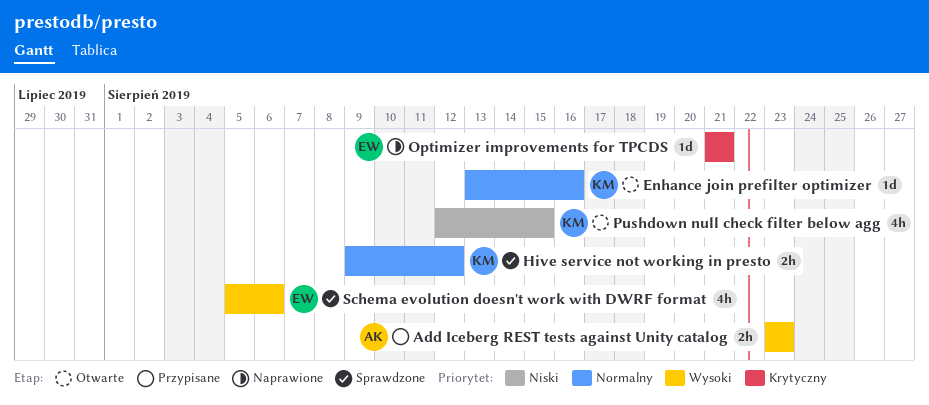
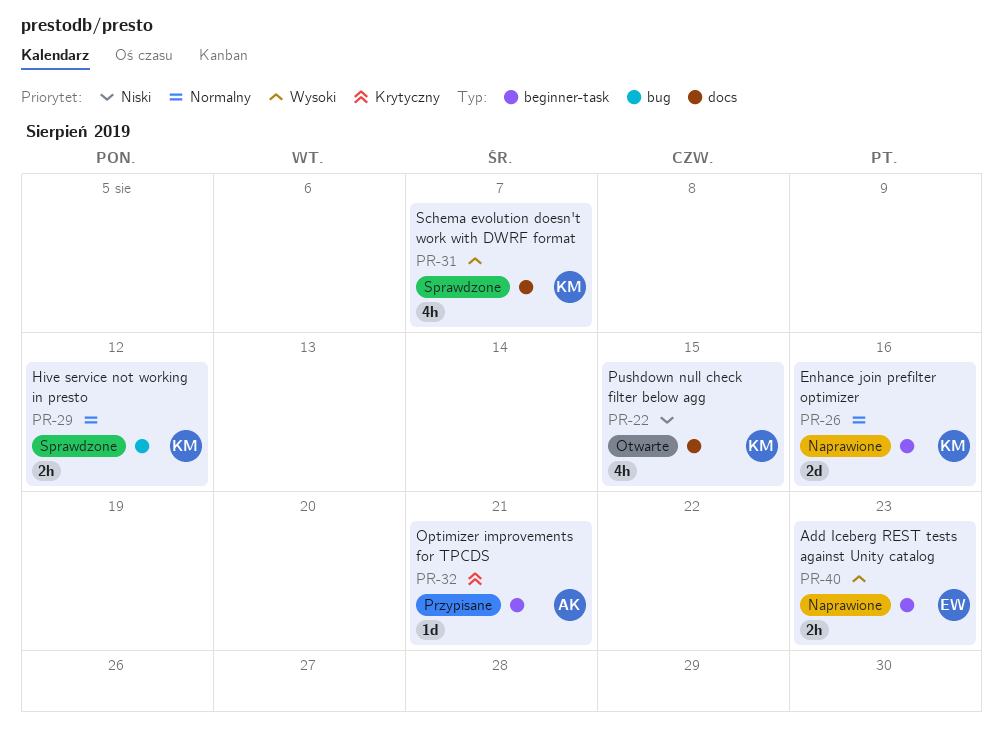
Add Iceberg REST tests against Unity catalog, status: Przypisane -> Naprawione
Add Iceberg REST tests against Unity catalog, owner: AK -> EW
Enhance join prefilter optimizer, status: Otwarte -> Naprawione
Enhance join prefilter optimizer, estimate: 1d -> 2d
Optimizer improvements for TPCDS, status: Naprawione -> Przypisane
Optimizer improvements for TPCDS, owner: EW -> AK
Schema evolution doesn't work with DWRF format, owner: EW -> KM
Schema evolution doesn't work with DWRF format, due: Aug 6 -> Aug 7

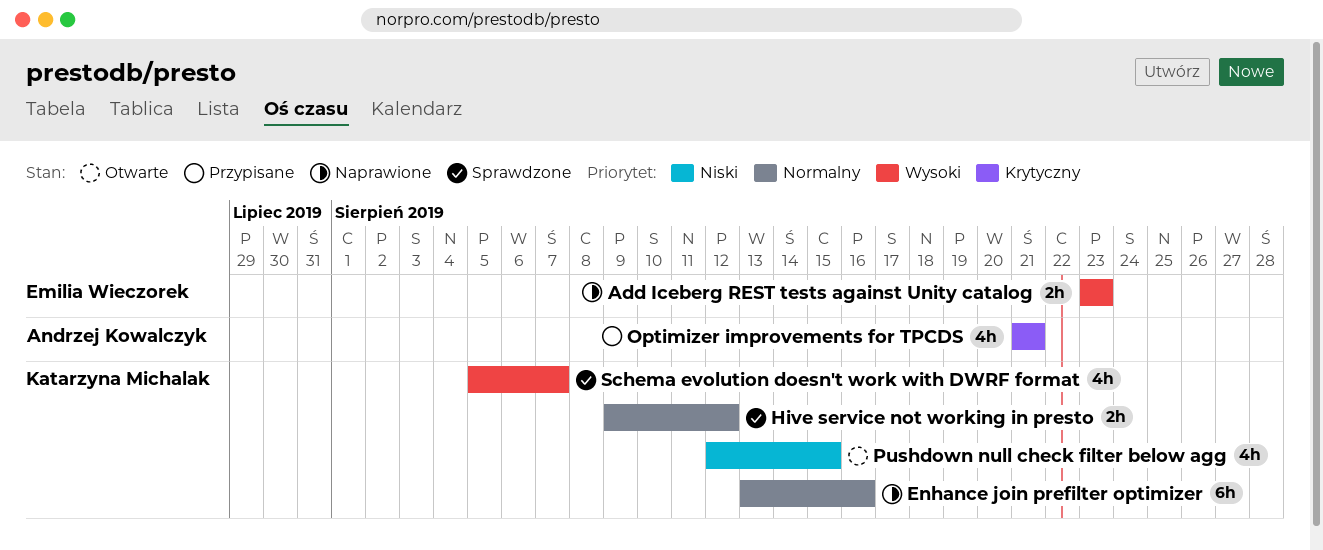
Enhance join prefilter optimizer, estimate: 2d -> 6h
Optimizer improvements for TPCDS, estimate: 1d -> 4h

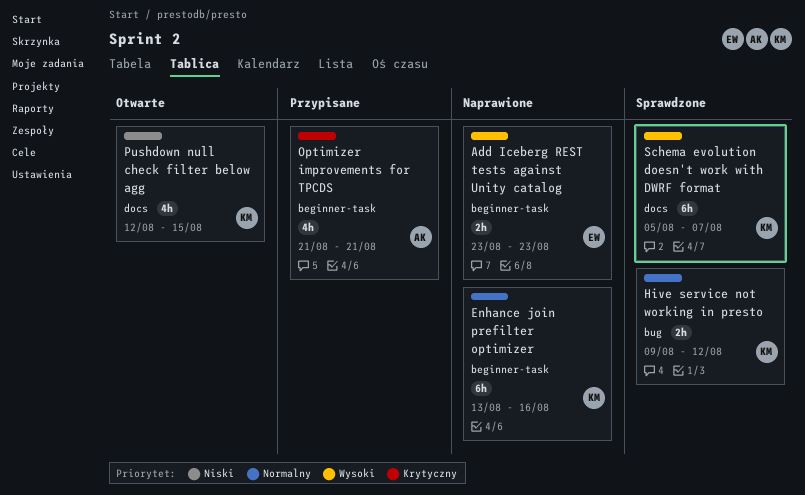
Schema evolution doesn't work with DWRF format, estimate: 4h -> 6h

